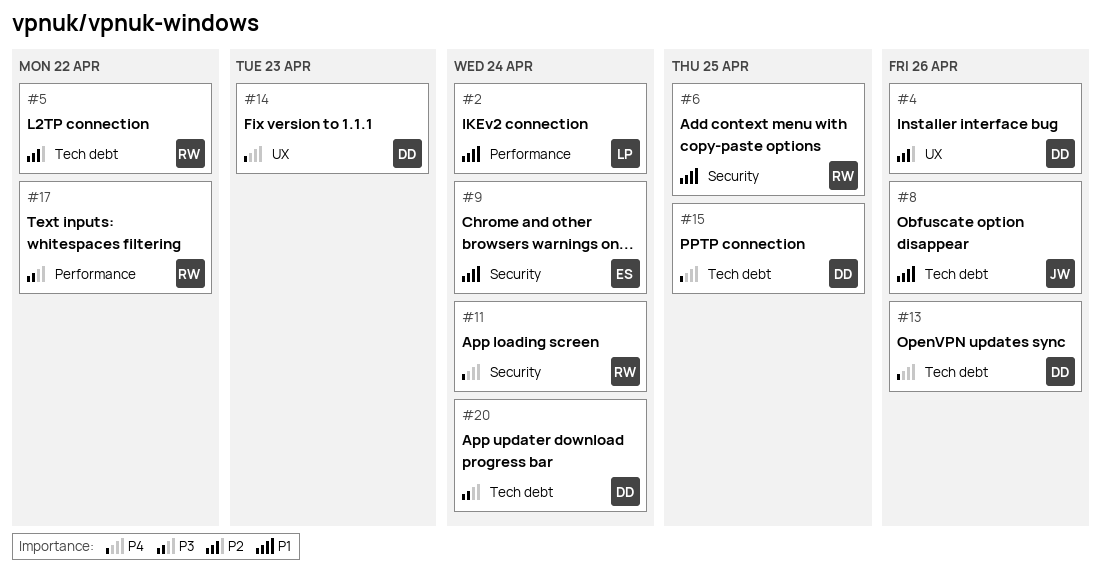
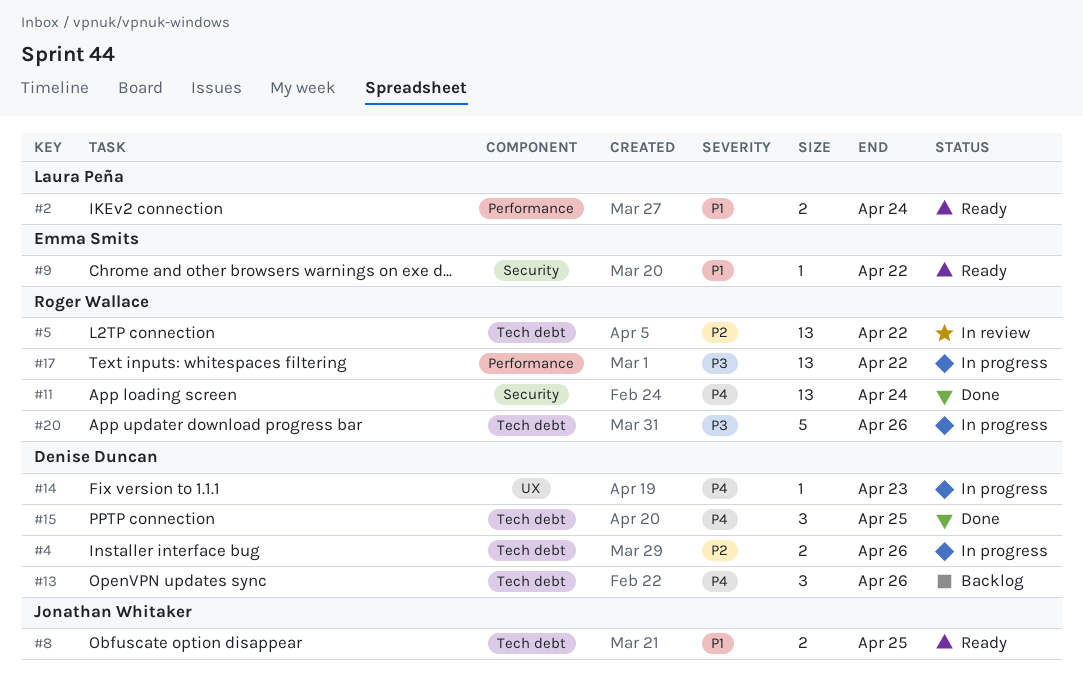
#4, label: UX -> Tech debt
#6: present -> none
#8, due: Apr 26 -> Apr 25
#9, due: Apr 24 -> Apr 22
#20, owner: Denise Duncan -> Roger Wallace
#20, due: Apr 24 -> Apr 26

